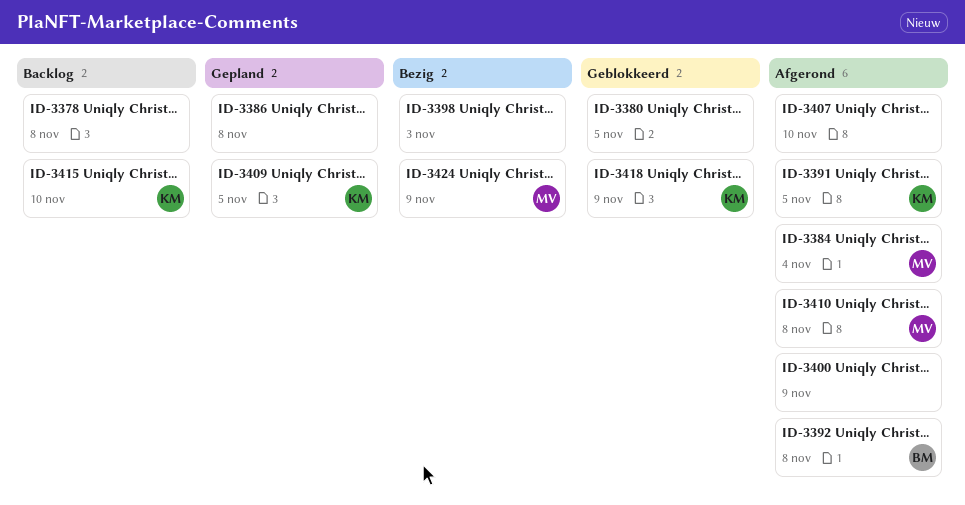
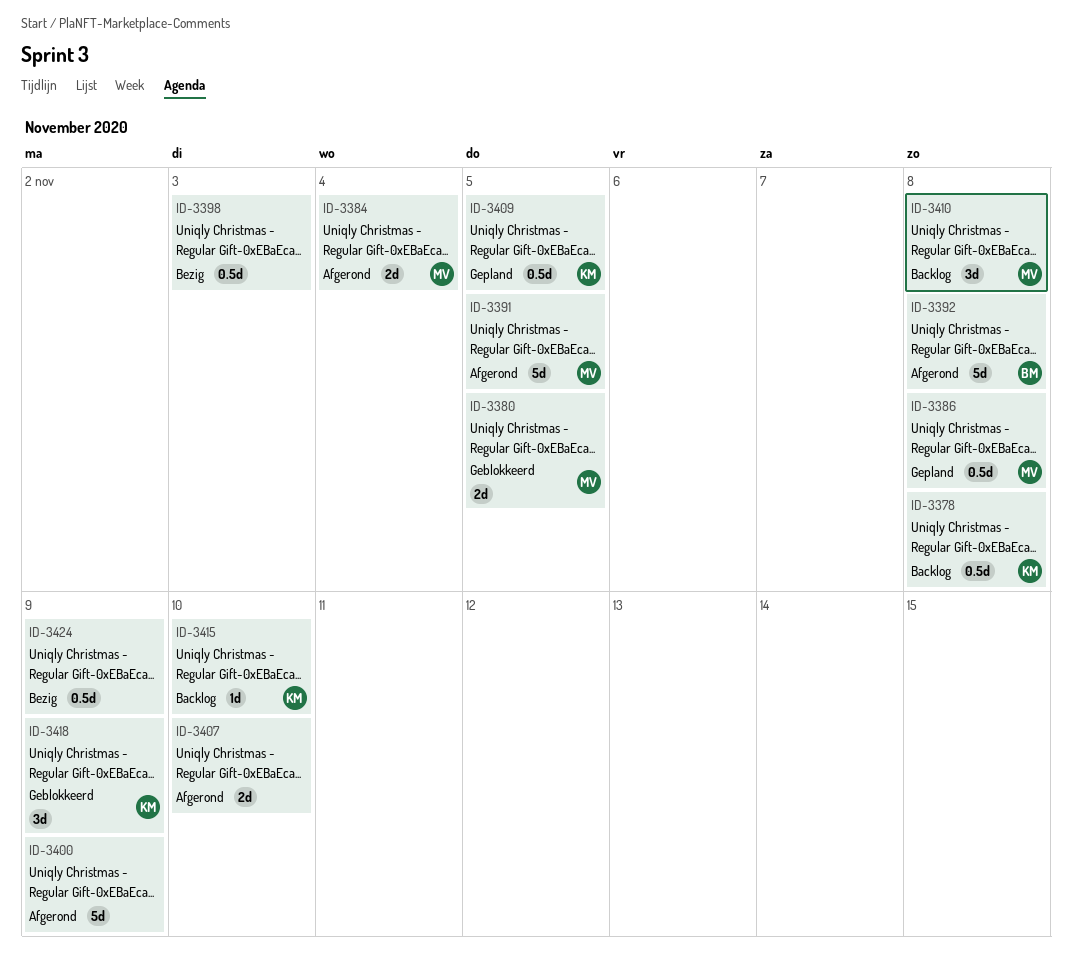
ID-3378, owner: none -> KM
ID-3380, owner: none -> MV
ID-3386, owner: none -> MV
ID-3391, owner: KM -> MV
ID-3410, status: Afgerond -> Backlog
ID-3424, owner: MV -> none

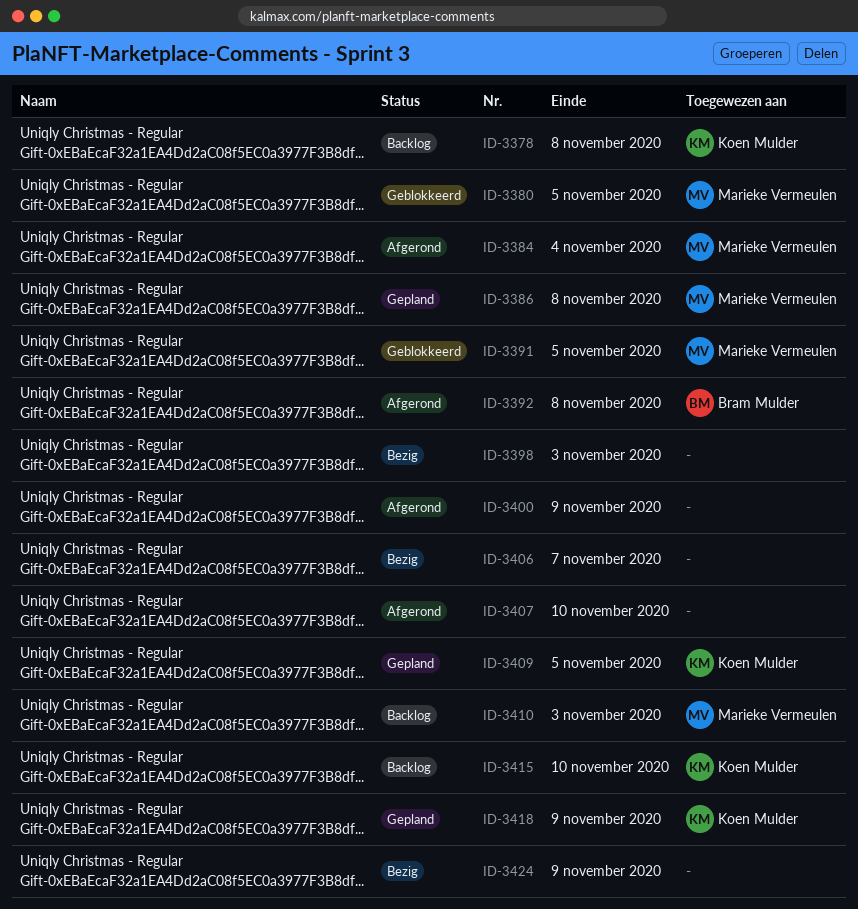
ID-3391, status: Afgerond -> Geblokkeerd
ID-3406: none -> present
ID-3410, due: Nov 8 -> Nov 3
ID-3418, status: Geblokkeerd -> Gepland

